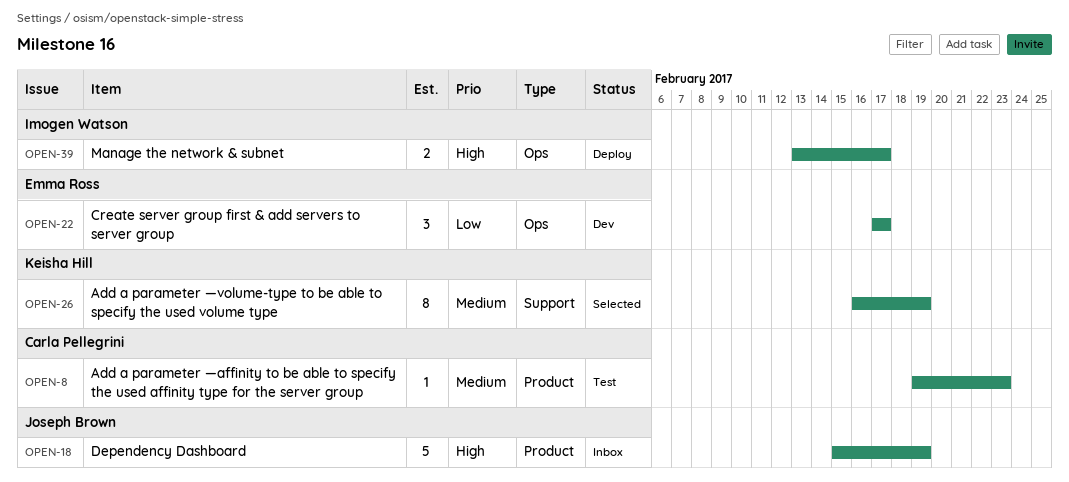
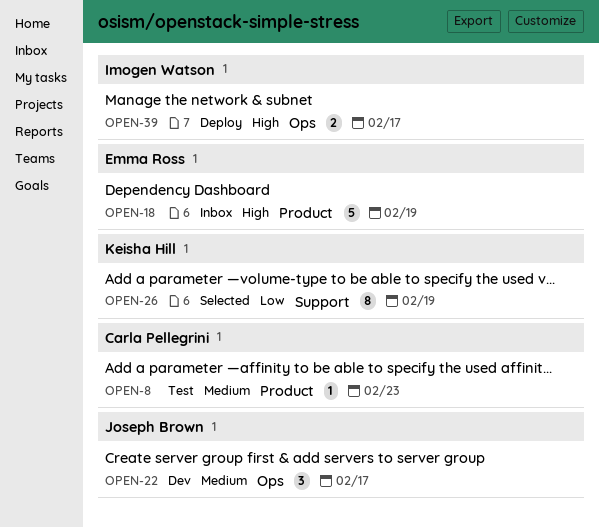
OPEN-18, owner: Joseph Brown -> Emma Ross
OPEN-22, owner: Emma Ross -> Joseph Brown
OPEN-22, priority: Low -> Medium
OPEN-26, priority: Medium -> Low

